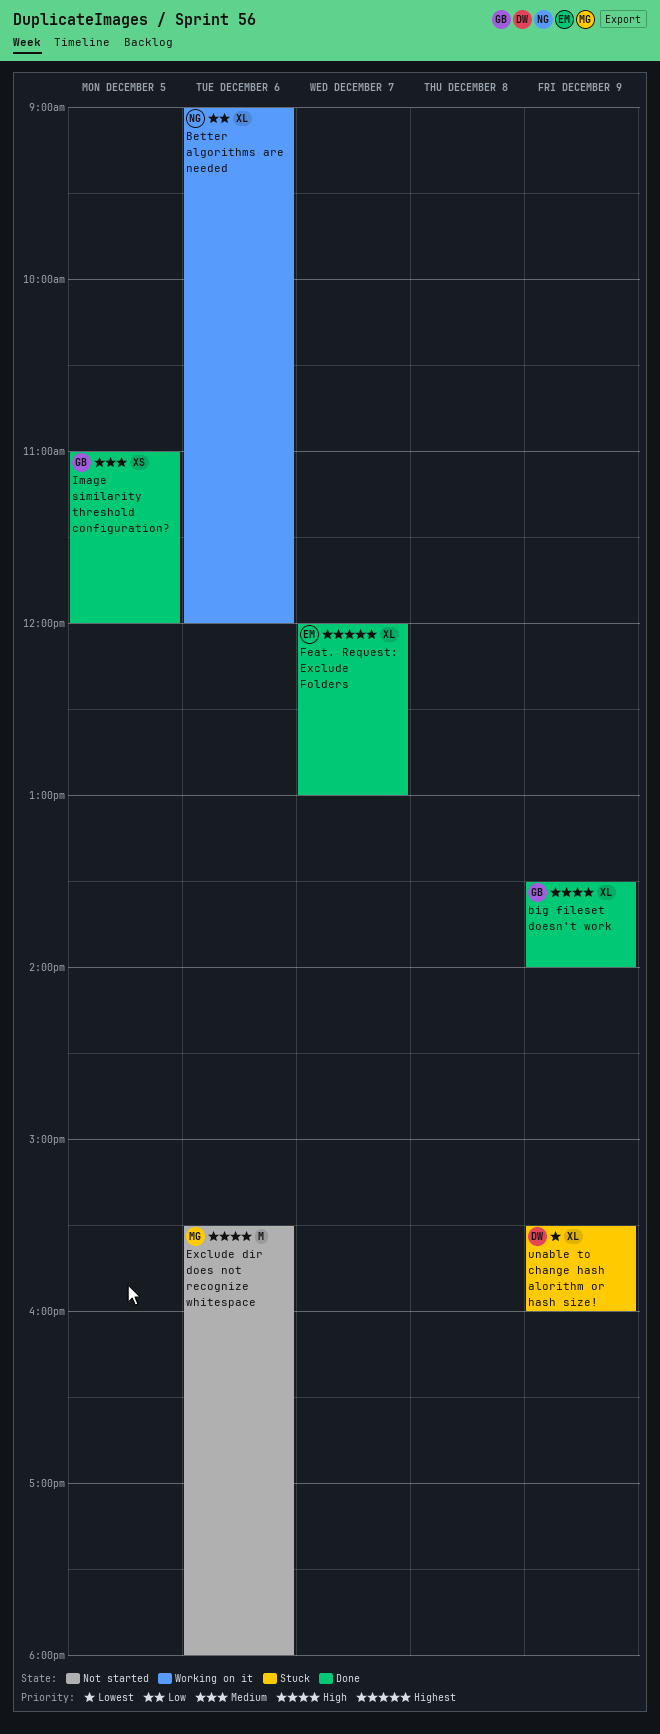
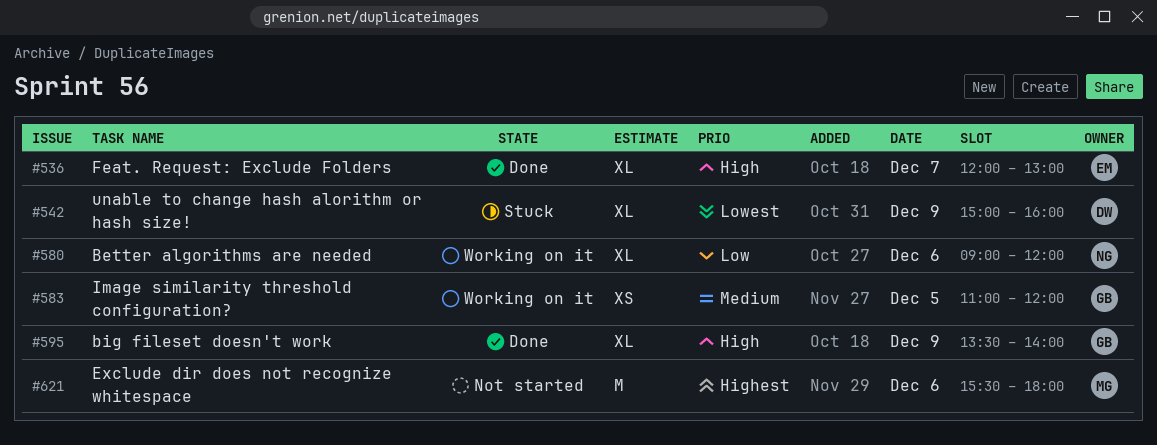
Exclude dir does not recognize whitespace, priority: High -> Highest
Feat. Request: Exclude Folders, priority: Highest -> High
Image similarity threshold configuration?, status: Done -> Working on it
unable to change hash alorithm or hash size!, begins: 15:30 -> 15:00

